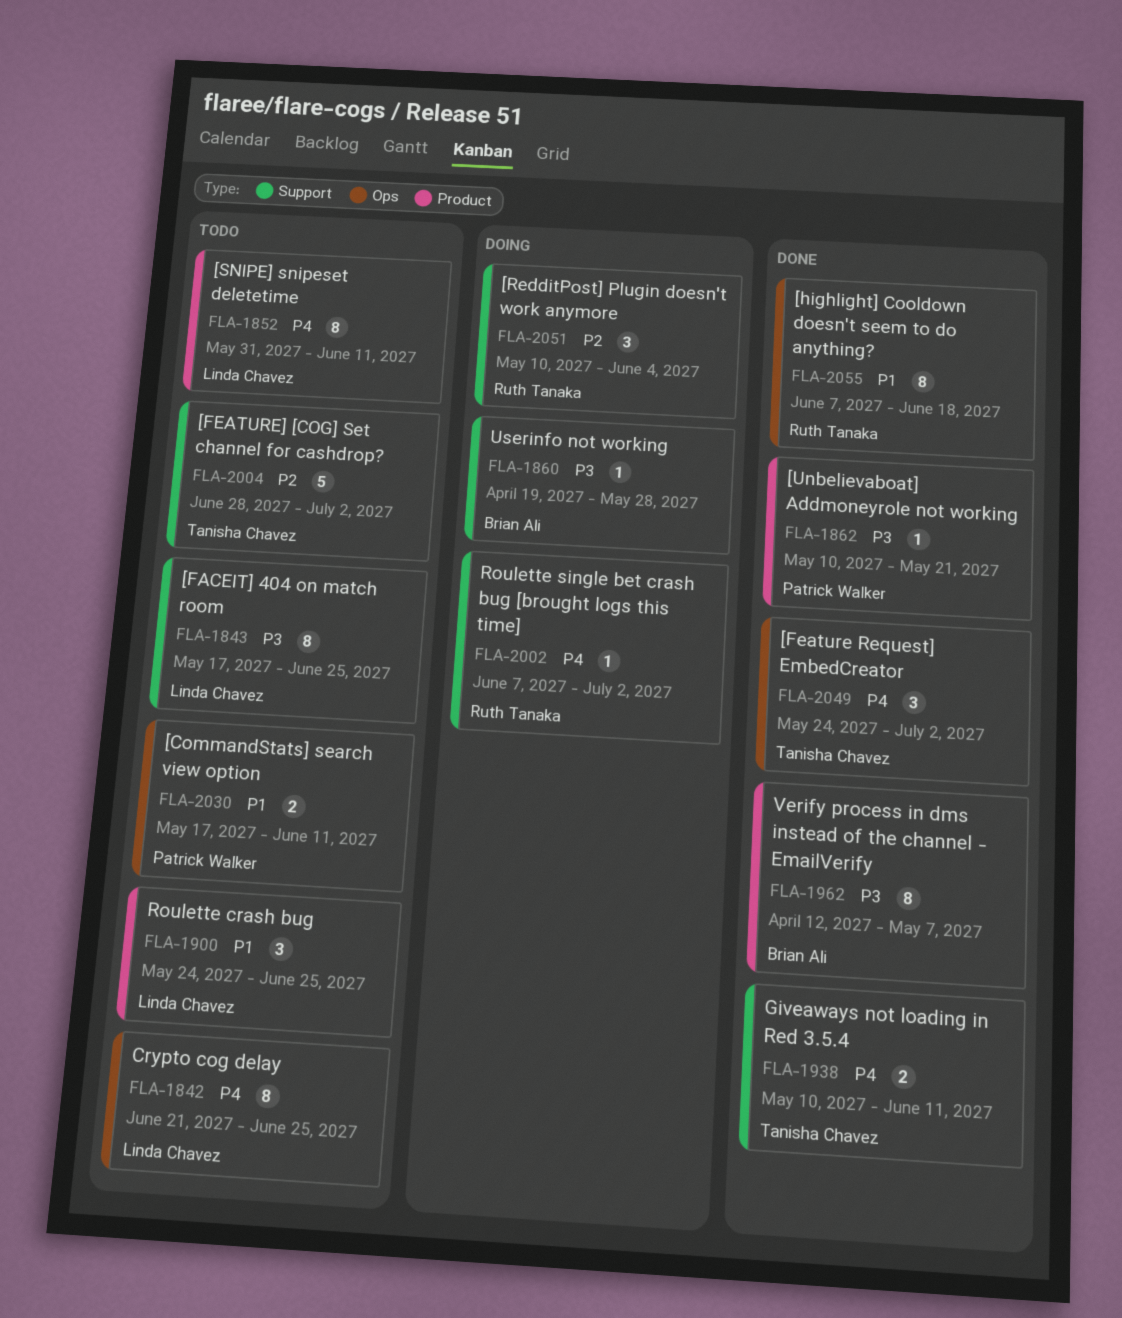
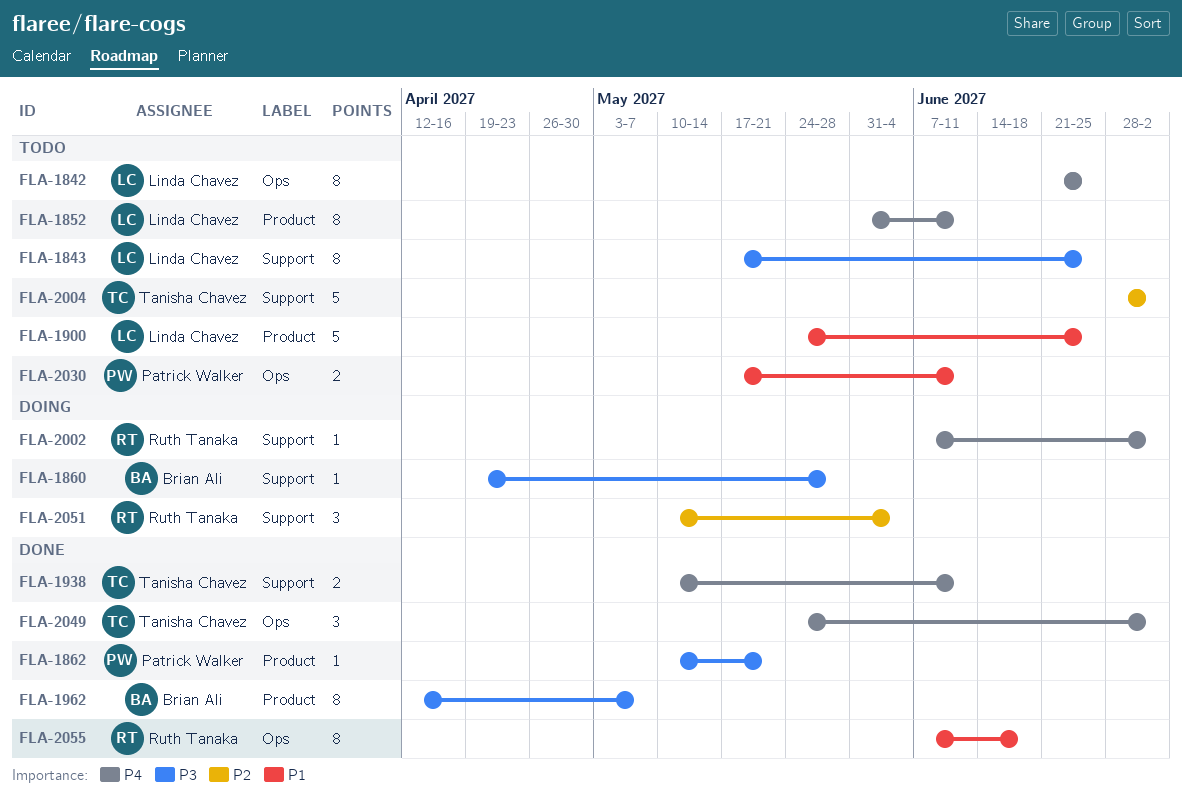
FLA-1900, estimate: 3 -> 5

